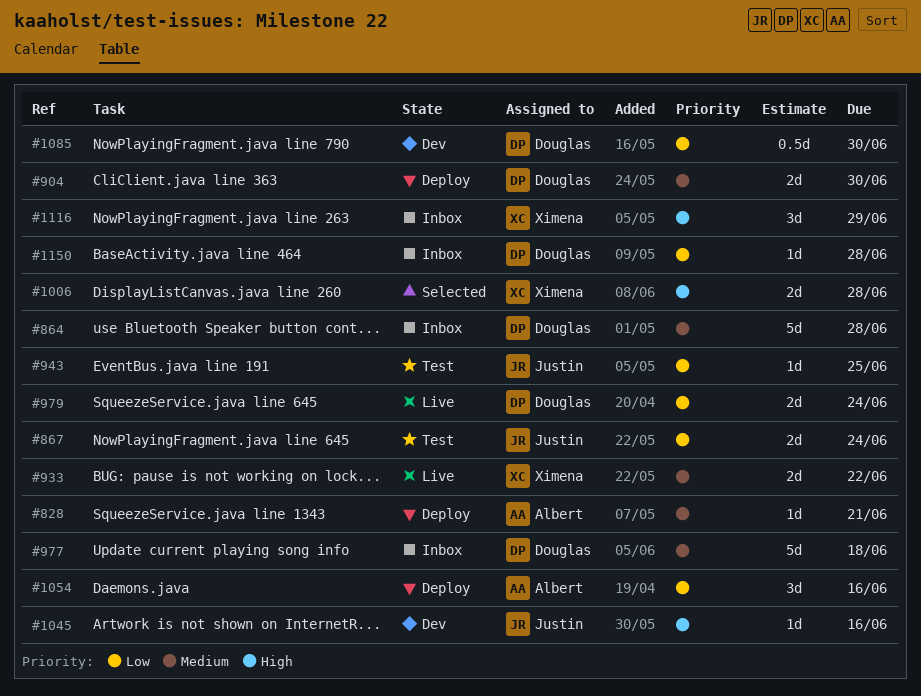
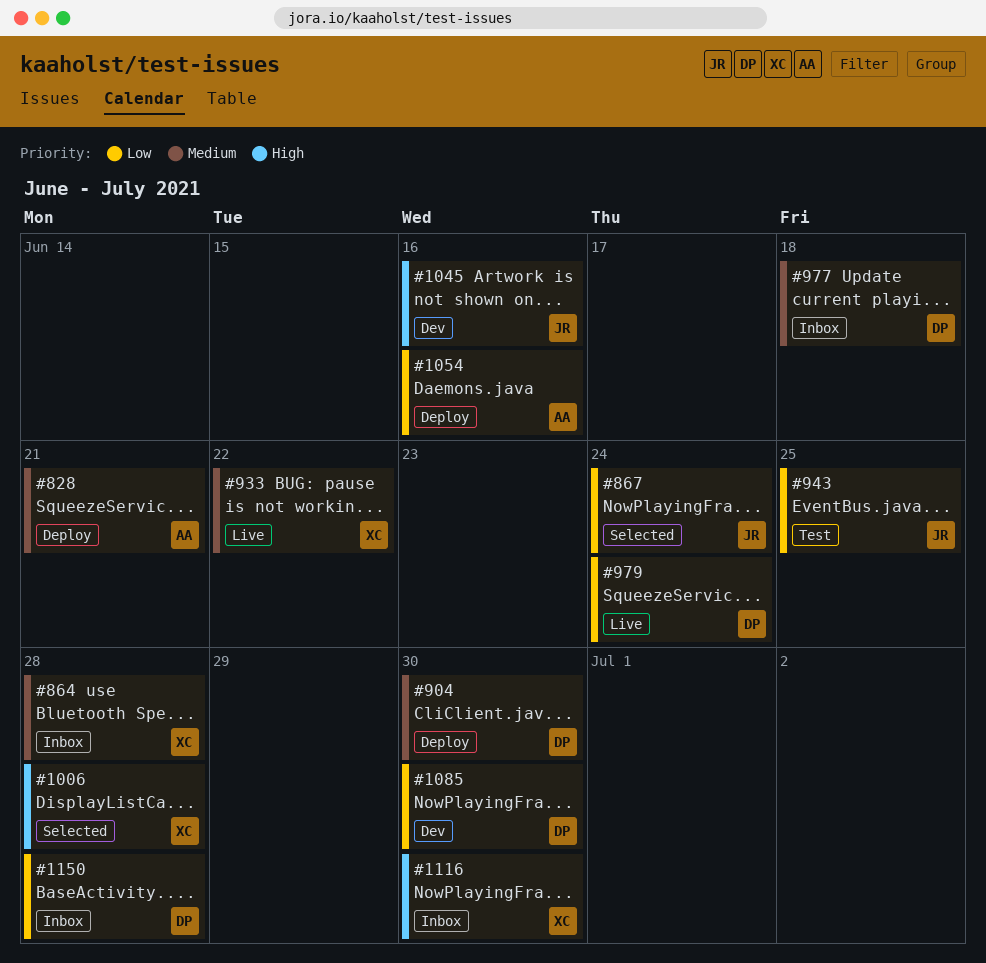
#864, owner: Douglas -> Ximena
#867, status: Test -> Selected
#1116, due: Jun 29 -> Jun 30

